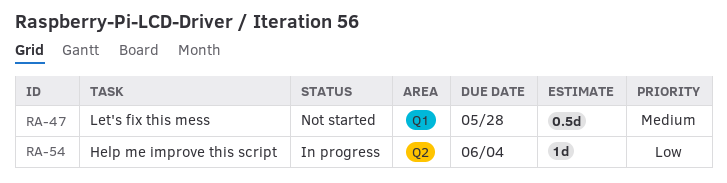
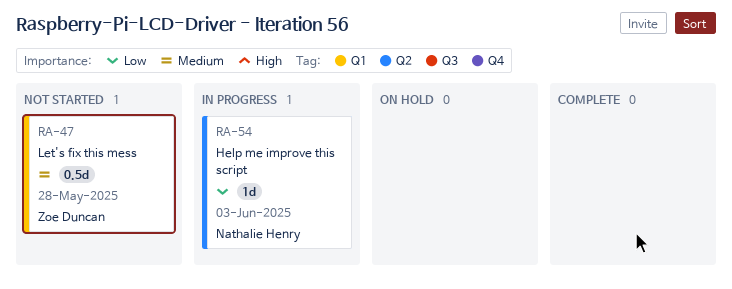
RA-54, due: Jun 4 -> Jun 3

